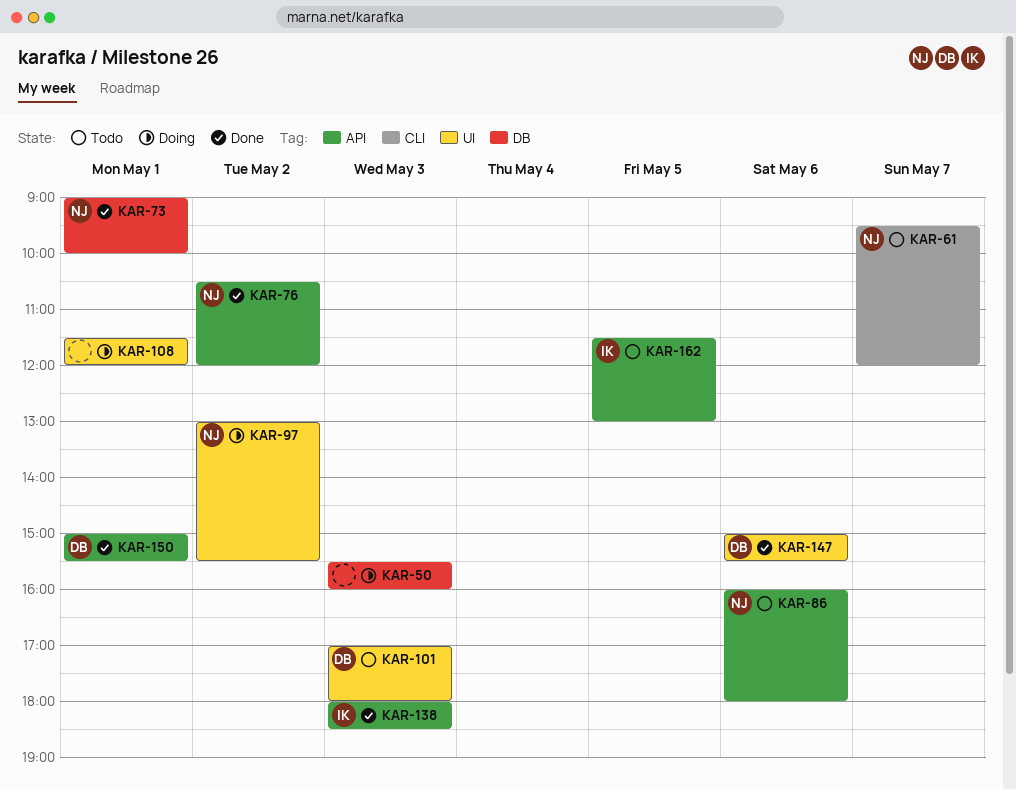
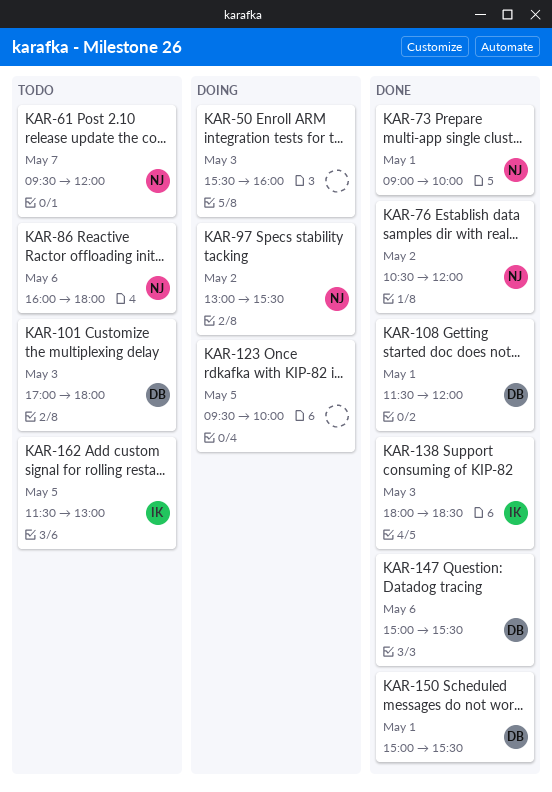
KAR-108, status: Doing -> Done
KAR-108, owner: none -> DB
KAR-123: none -> present

